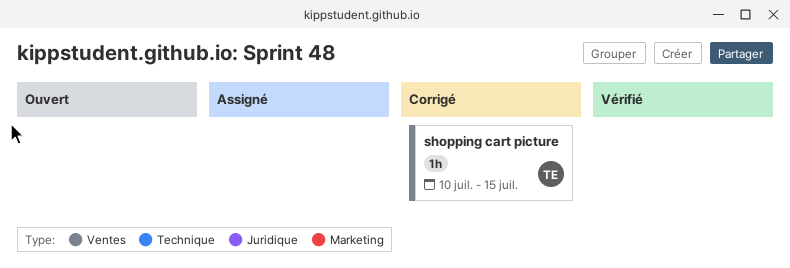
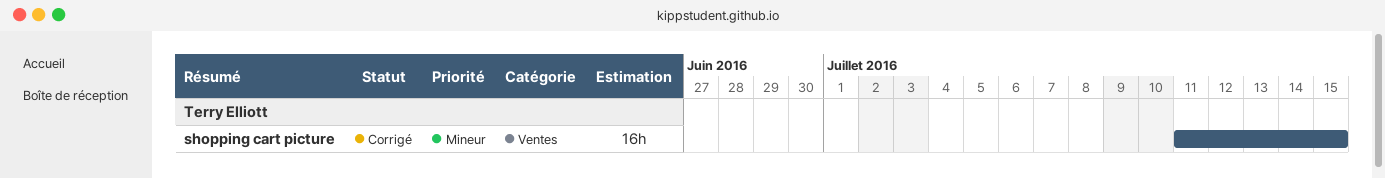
shopping cart picture, estimate: 1h -> 16h
shopping cart picture, start: Jul 10 -> Jul 11

